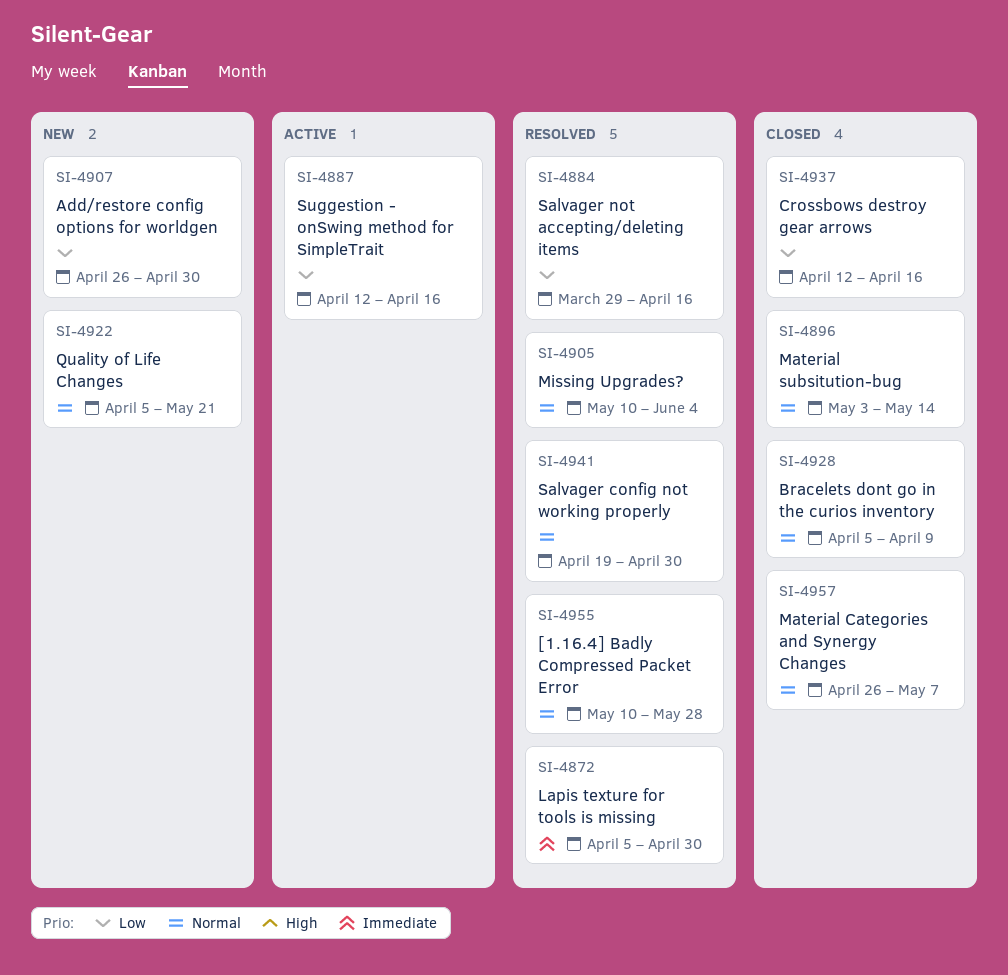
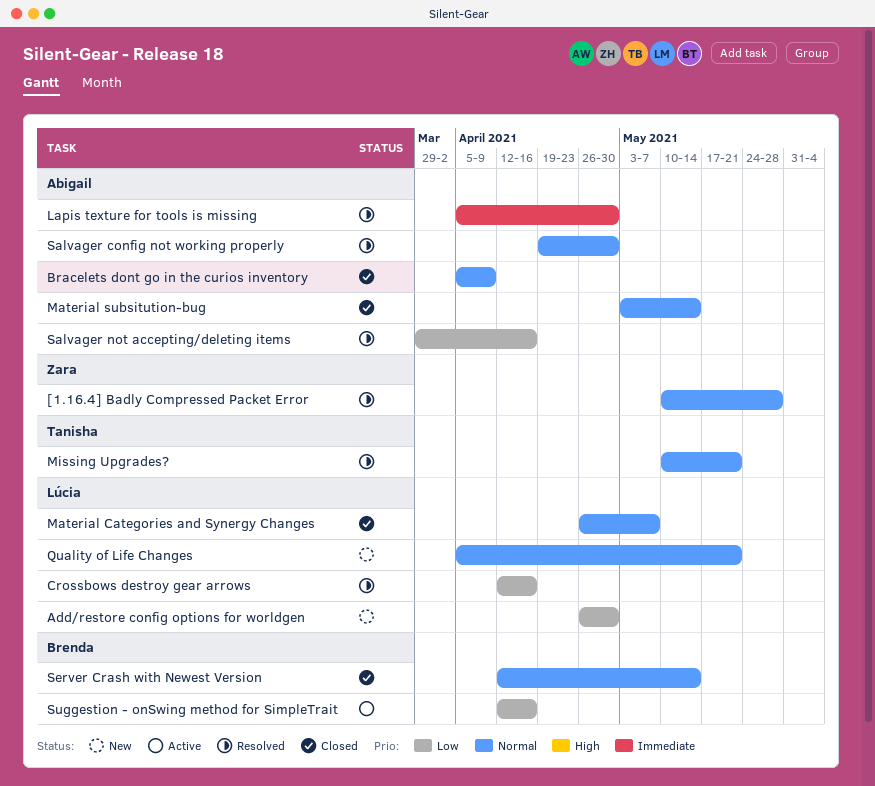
Crossbows destroy gear arrows, status: Closed -> Resolved
Missing Upgrades?, due: Jun 4 -> May 21
Server Crash with Newest Version: none -> present

